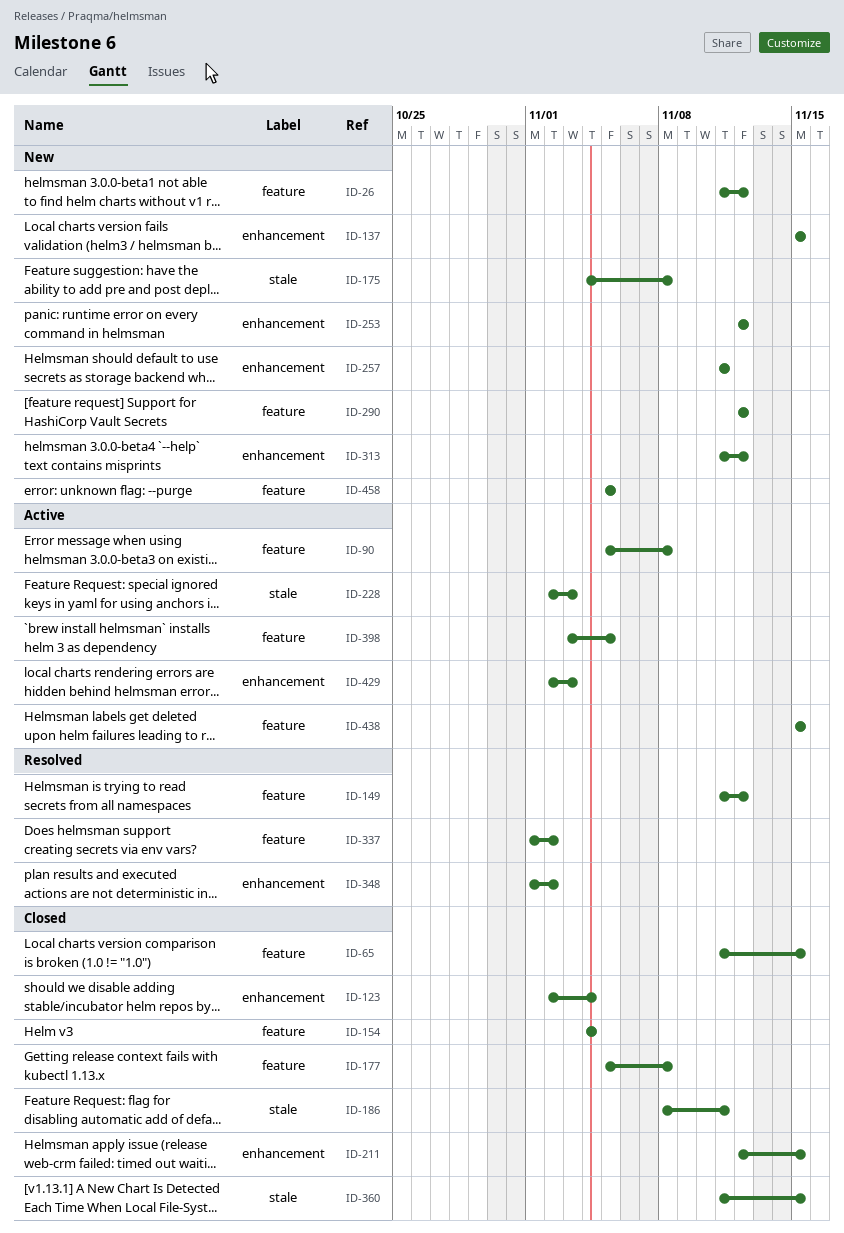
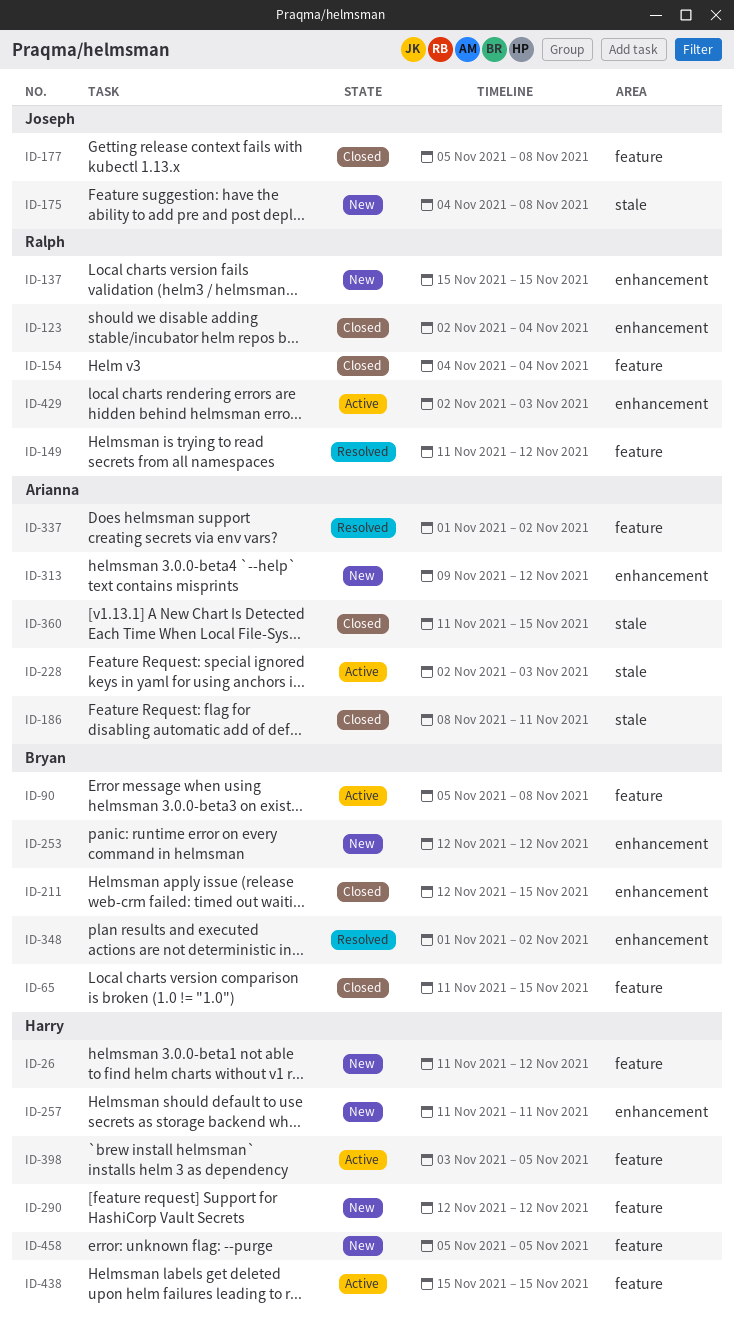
ID-313, start: Nov 11 -> Nov 9

